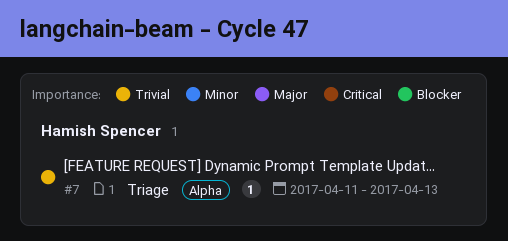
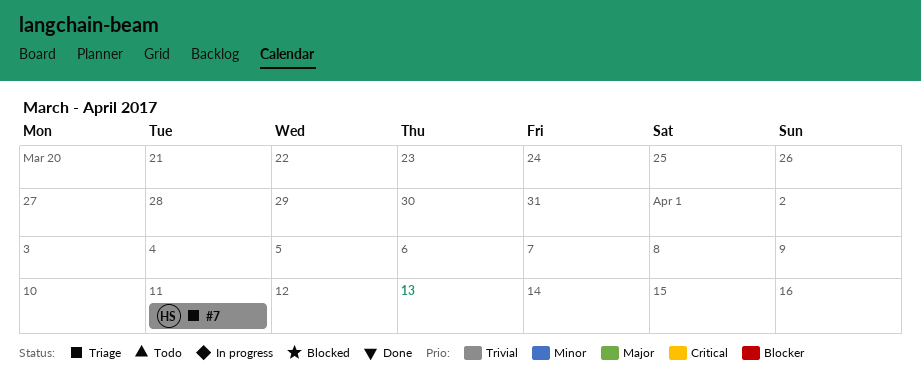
#7, due: Apr 13 -> Apr 11

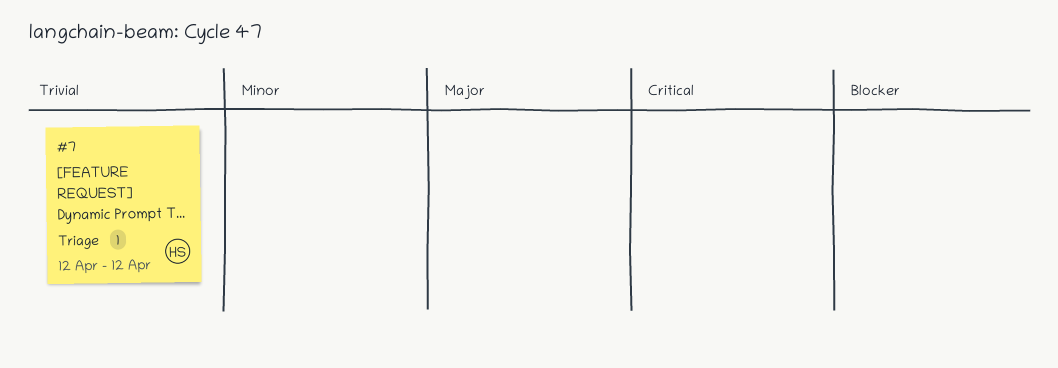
#7, start: Apr 11 -> Apr 12
#7, due: Apr 11 -> Apr 12

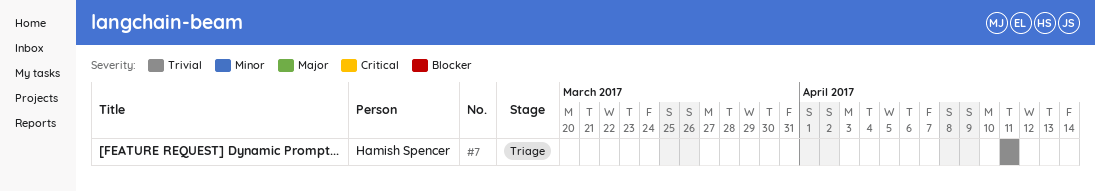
#7, start: Apr 12 -> Apr 11
#7, due: Apr 12 -> Apr 11

